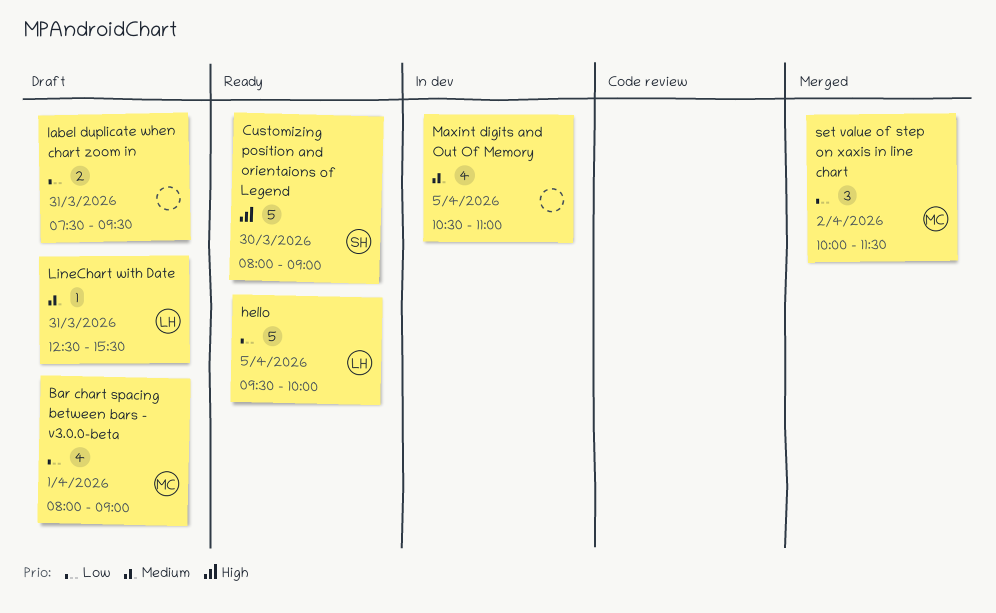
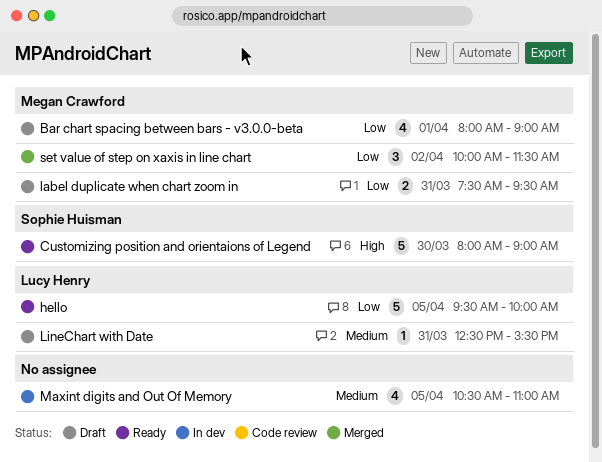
label duplicate when chart zoom in, owner: none -> Megan Crawford

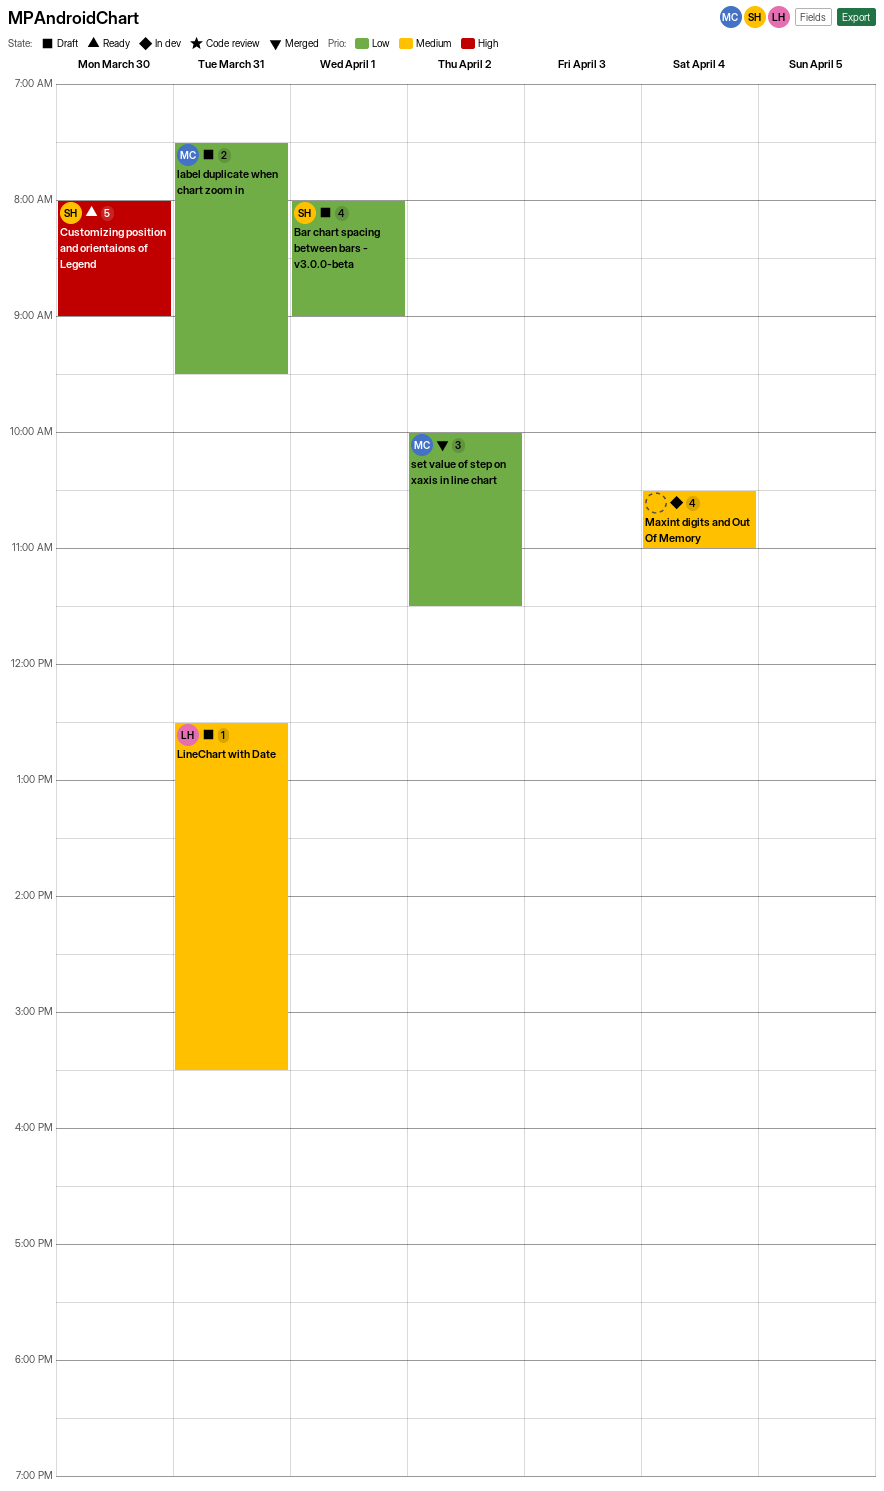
Bar chart spacing between bars - v3.0.0-beta, owner: Megan Crawford -> Sophie Huisman
hello: present -> none
Maxint digits and Out Of Memory, day: Apr 5 -> Apr 4

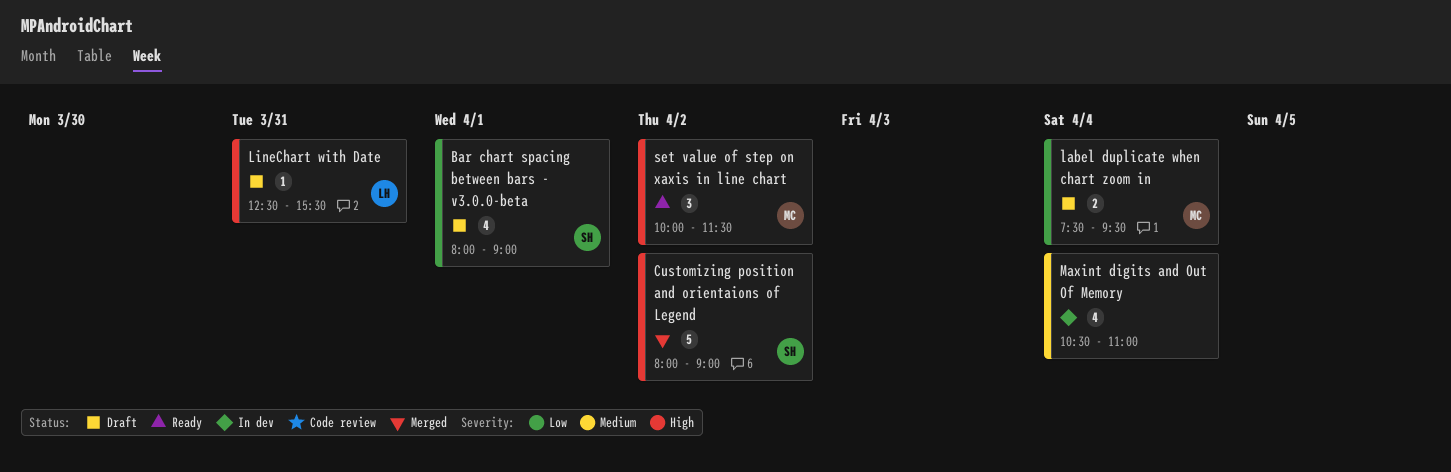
Customizing position and orientaions of Legend, status: Ready -> Merged
Customizing position and orientaions of Legend, day: Mar 30 -> Apr 2
label duplicate when chart zoom in, day: Mar 31 -> Apr 4
LineChart with Date, priority: Medium -> High
set value of step on xaxis in line chart, status: Merged -> Ready
set value of step on xaxis in line chart, priority: Low -> High

